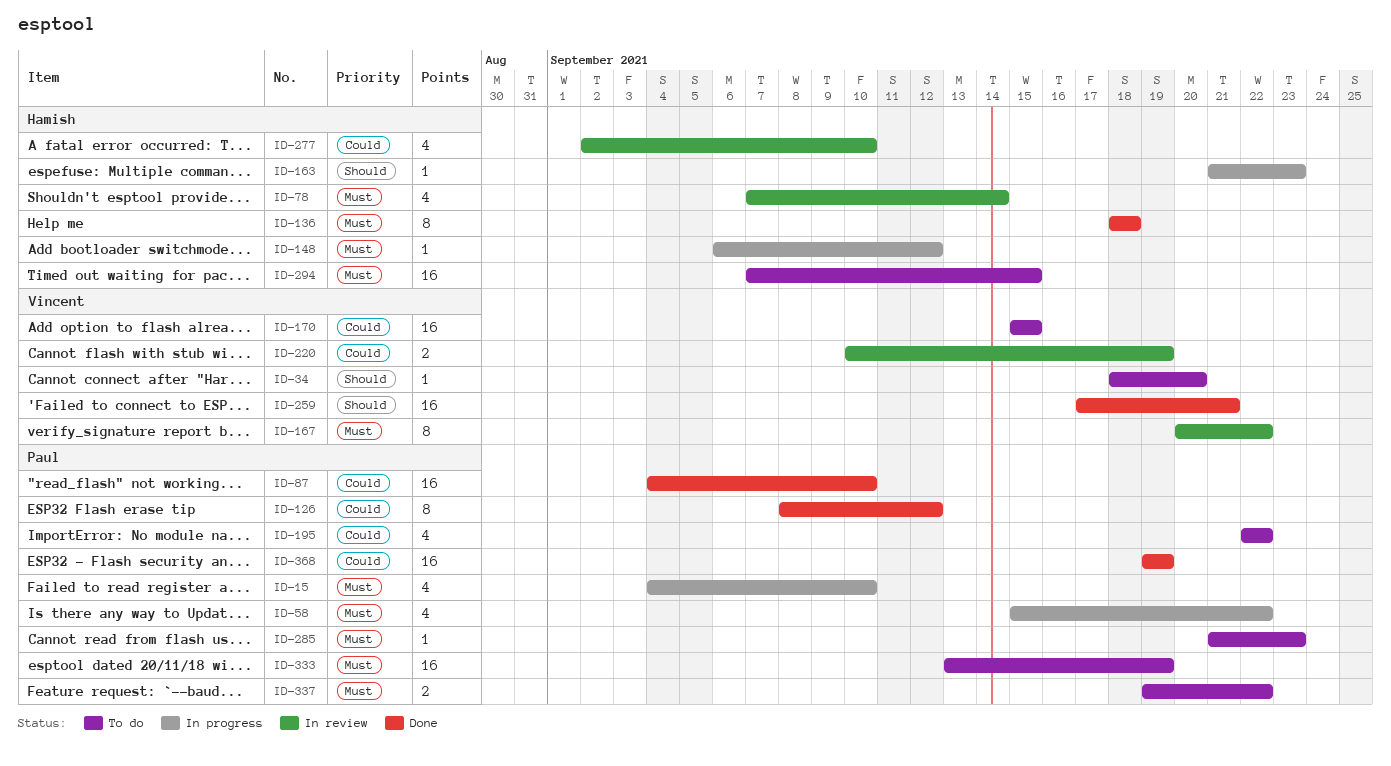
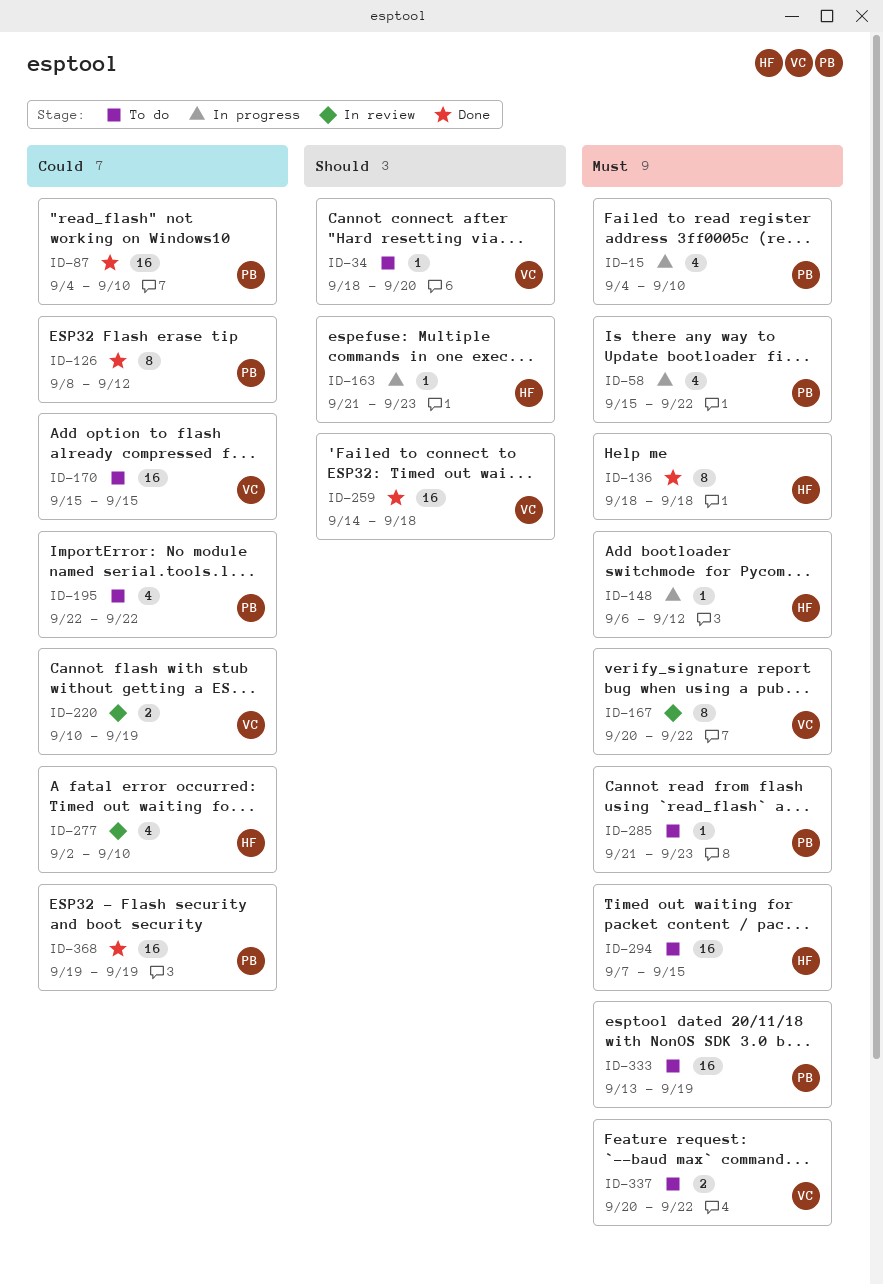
ID-78: present -> none
ID-259, start: Sep 17 -> Sep 14
ID-259, due: Sep 21 -> Sep 18
ID-337, owner: Paul -> Vincent
ID-337, start: Sep 19 -> Sep 20

